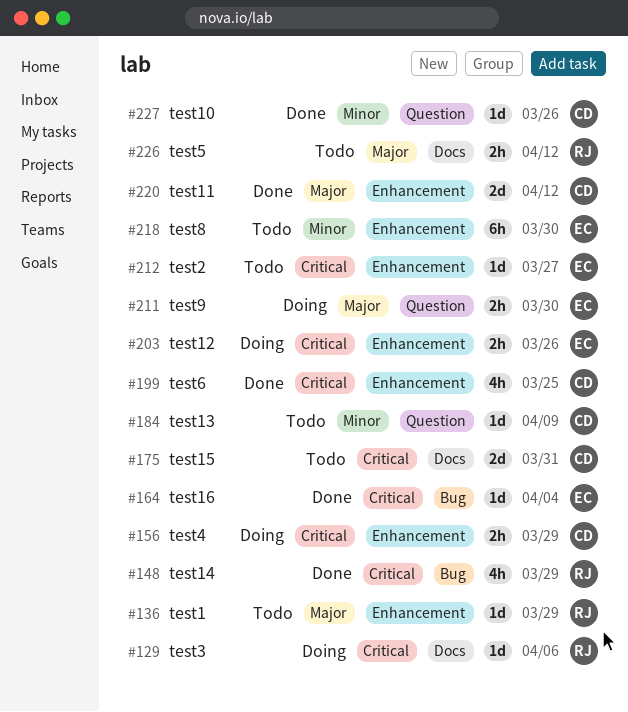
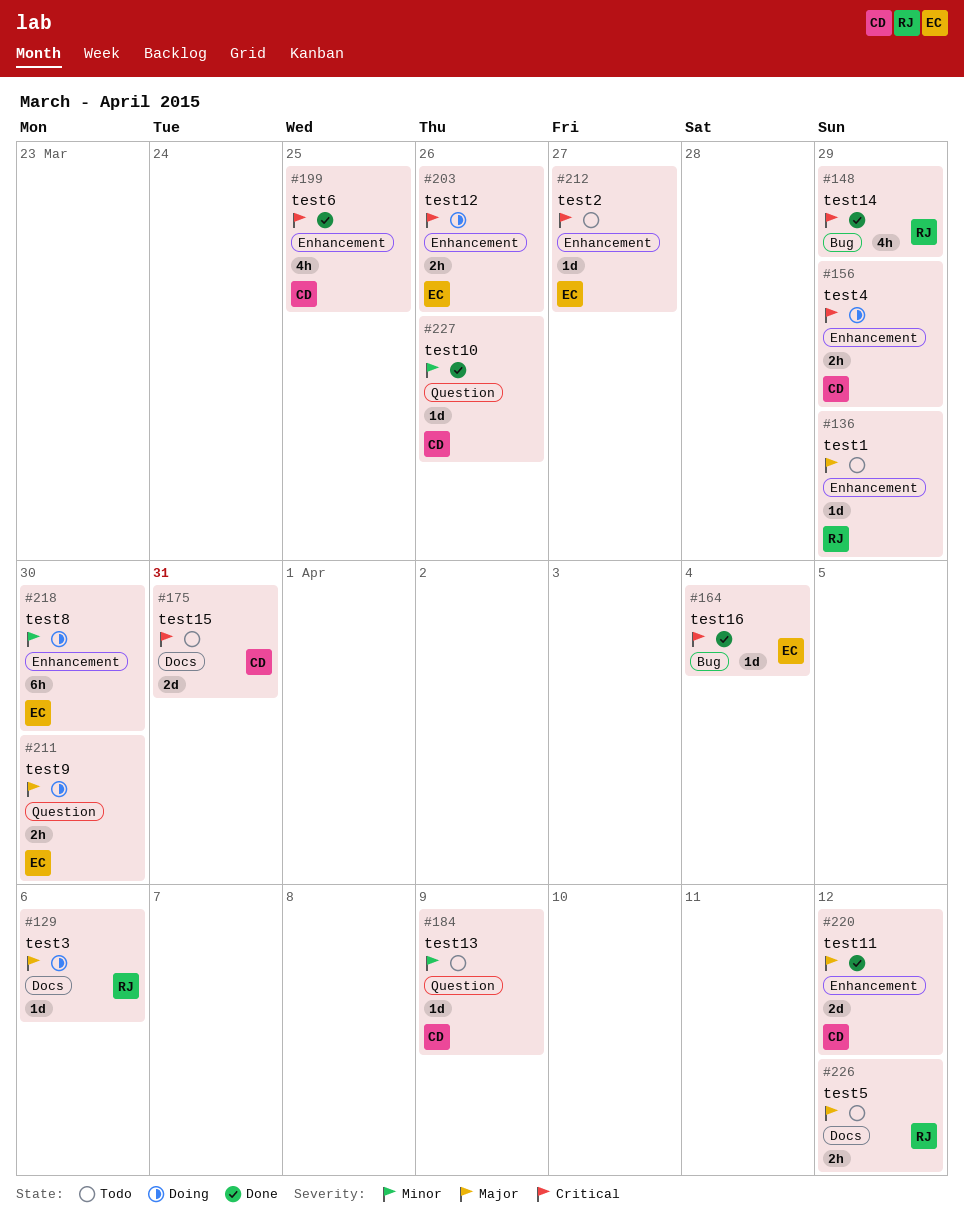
#129, priority: Critical -> Major
#218, status: Todo -> Doing

